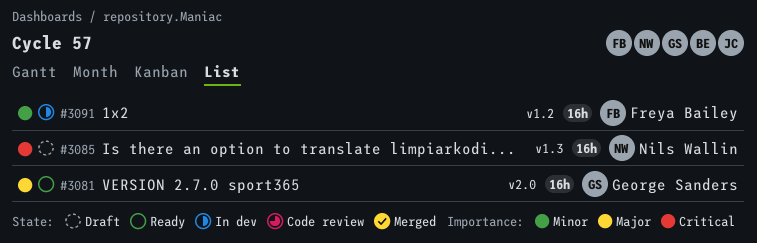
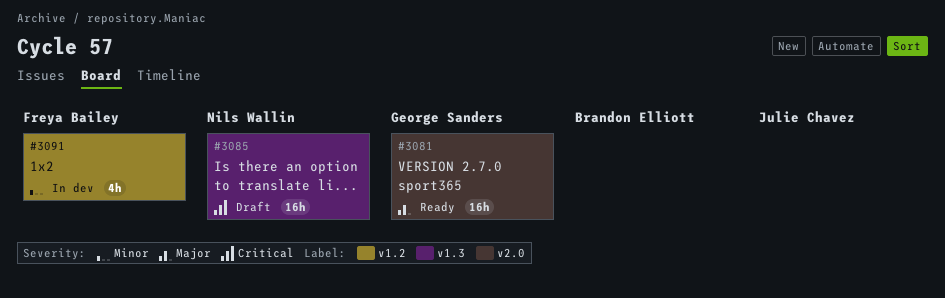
#3091, estimate: 16h -> 4h

